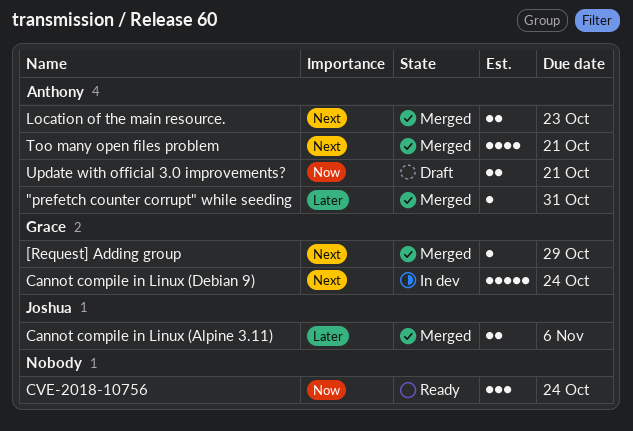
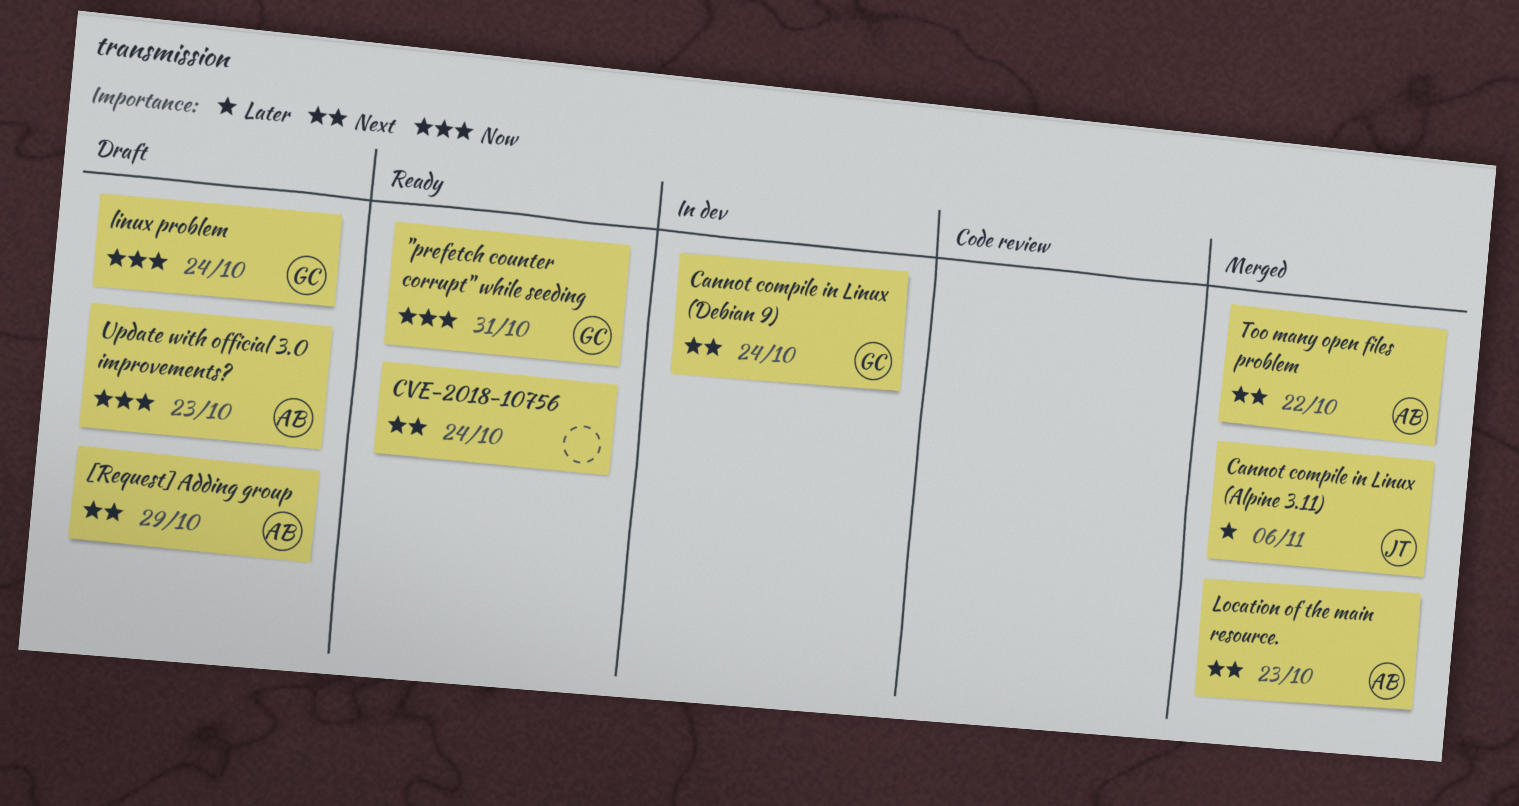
"prefetch counter corrupt" while seeding, status: Merged -> Ready
"prefetch counter corrupt" while seeding, owner: Anthony -> Grace
"prefetch counter corrupt" while seeding, priority: Later -> Now
[Request] Adding group, status: Merged -> Draft
[Request] Adding group, owner: Grace -> Anthony
CVE-2018-10756, priority: Now -> Next
linux problem: none -> present
Too many open files problem, due: Oct 21 -> Oct 22
Update with official 3.0 improvements?, due: Oct 21 -> Oct 23

